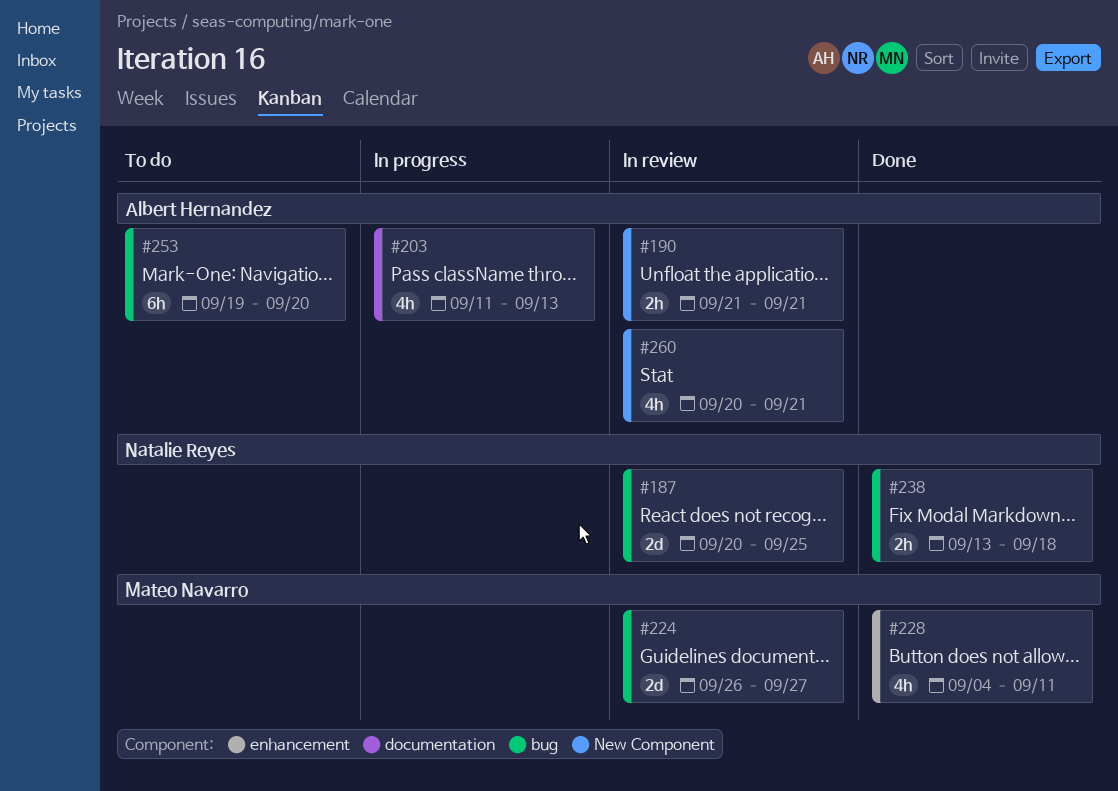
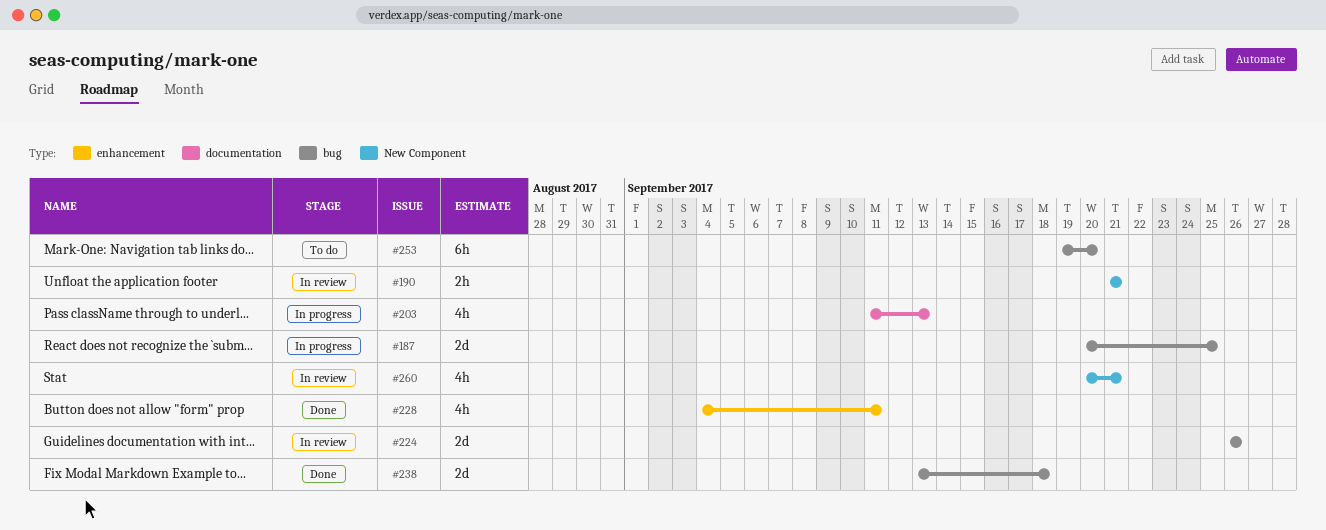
#187, status: In review -> In progress
#224, due: Sep 27 -> Sep 26
#238, estimate: 2h -> 2d

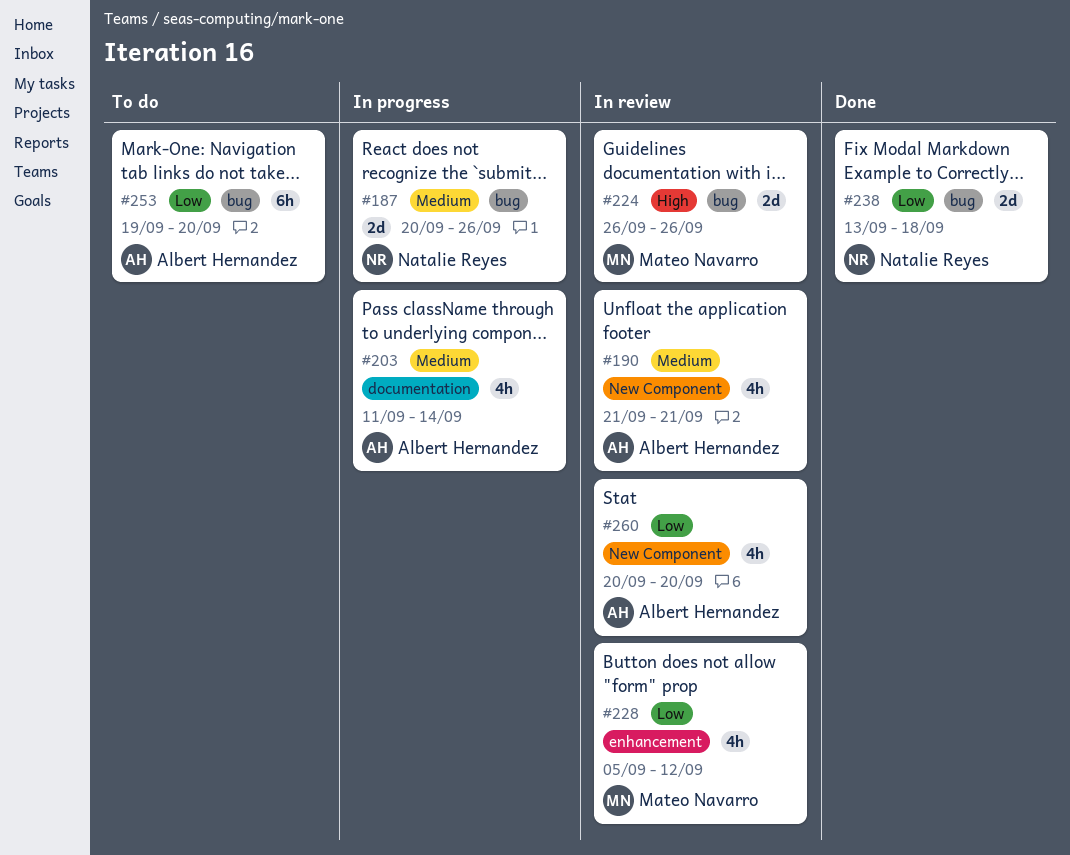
#187, due: Sep 25 -> Sep 26
#190, estimate: 2h -> 4h
#203, due: Sep 13 -> Sep 14
#228, status: Done -> In review
#228, start: Sep 4 -> Sep 5
#228, due: Sep 11 -> Sep 12
#260, due: Sep 21 -> Sep 20

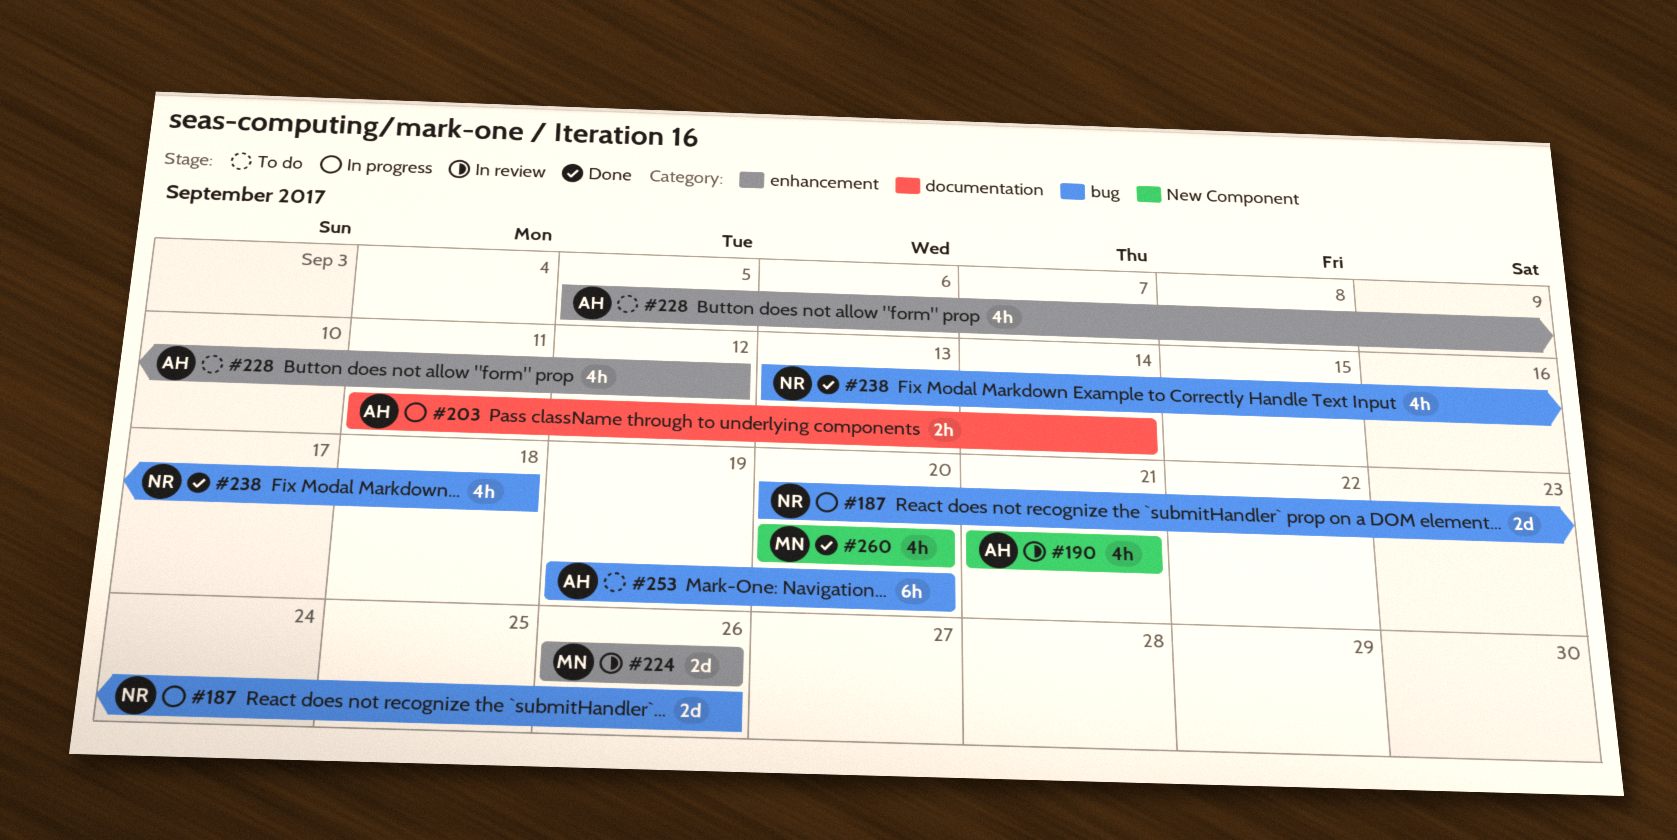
#203, estimate: 4h -> 2h
#224, label: bug -> enhancement
#228, status: In review -> To do
#228, owner: Mateo Navarro -> Albert Hernandez
#238, estimate: 2d -> 4h
#260, status: In review -> Done
#260, owner: Albert Hernandez -> Mateo Navarro

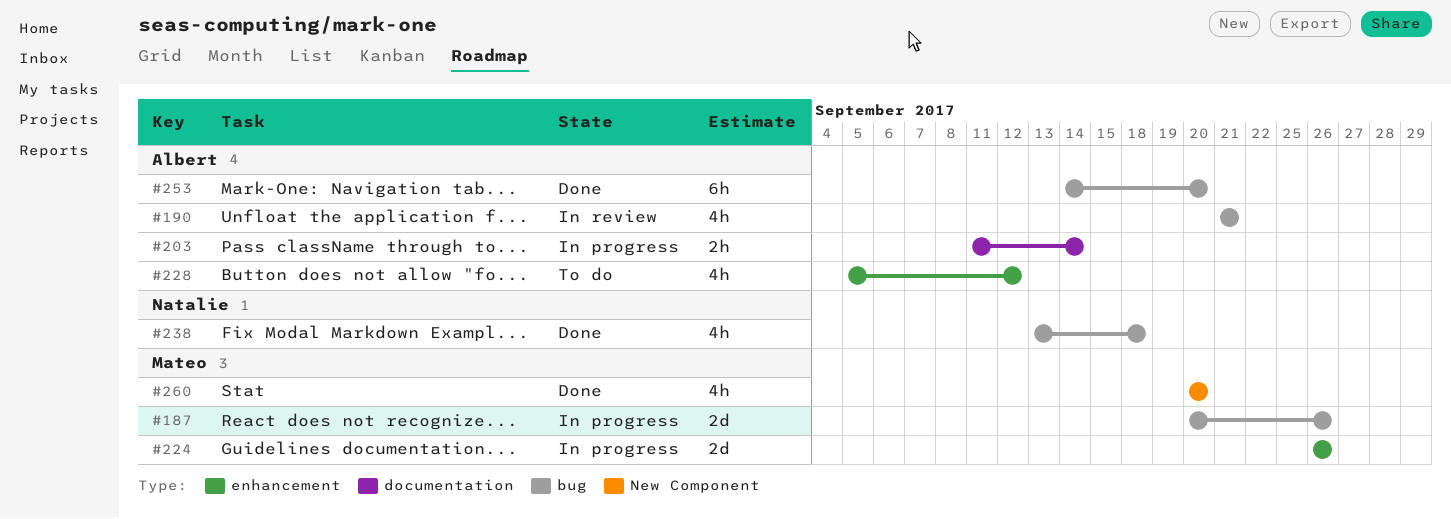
#187, owner: Natalie -> Mateo
#190, label: New Component -> bug
#224, status: In review -> In progress
#253, status: To do -> Done
#253, start: Sep 19 -> Sep 14

